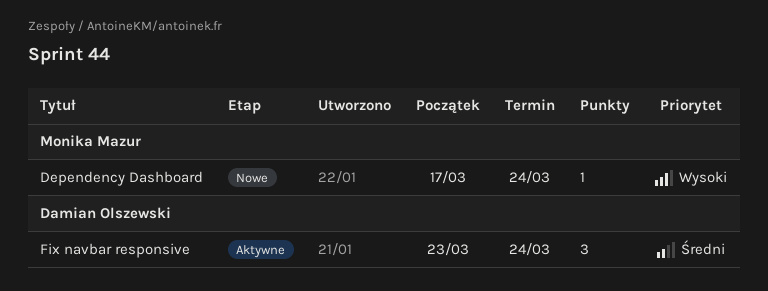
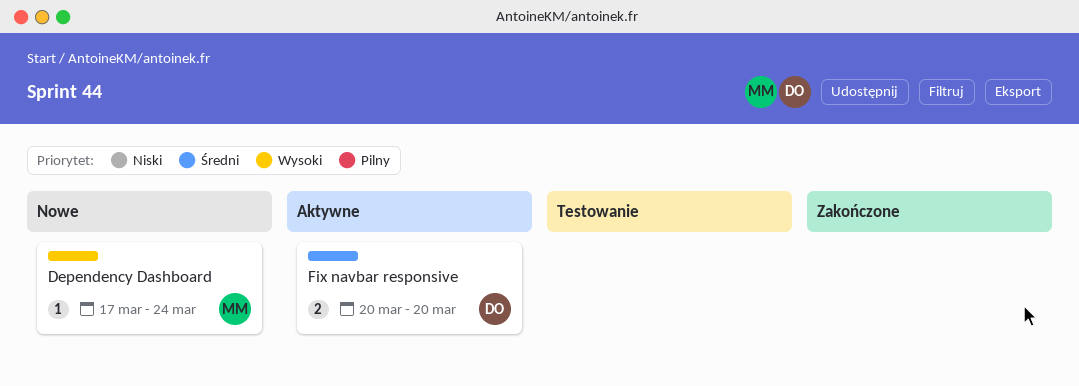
Fix navbar responsive, estimate: 3 -> 2
Fix navbar responsive, start: Mar 23 -> Mar 20
Fix navbar responsive, due: Mar 24 -> Mar 20

